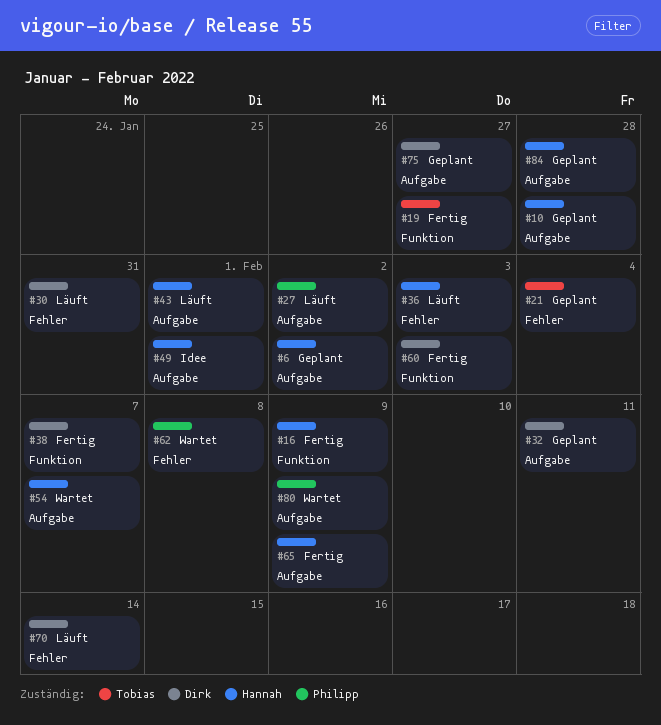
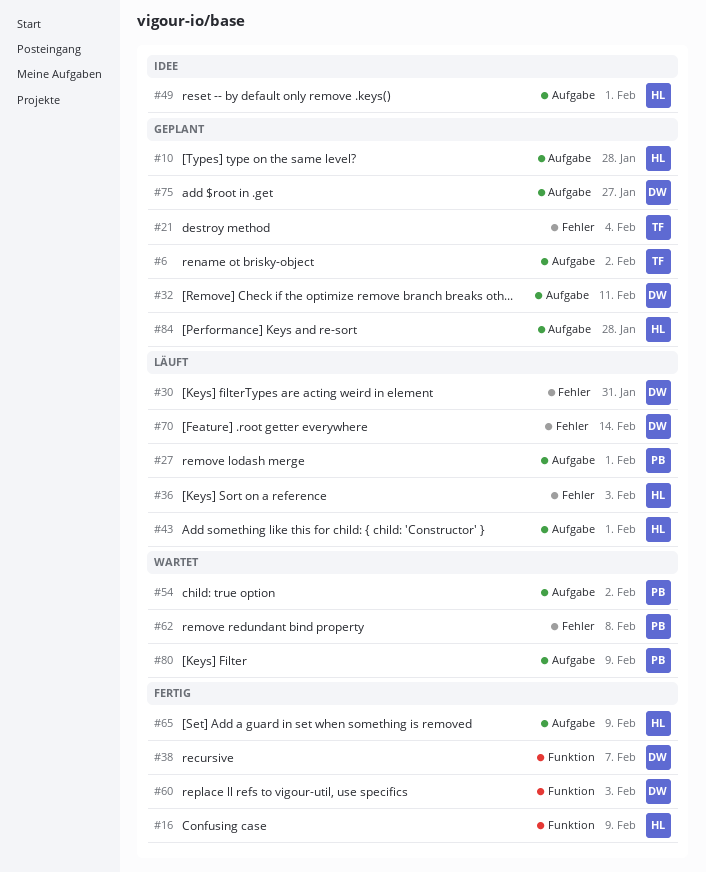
#6, owner: Hannah -> Tobias
#19: present -> none
#27, due: Feb 2 -> Feb 1
#54, owner: Hannah -> Philipp
#54, due: Feb 7 -> Feb 2

